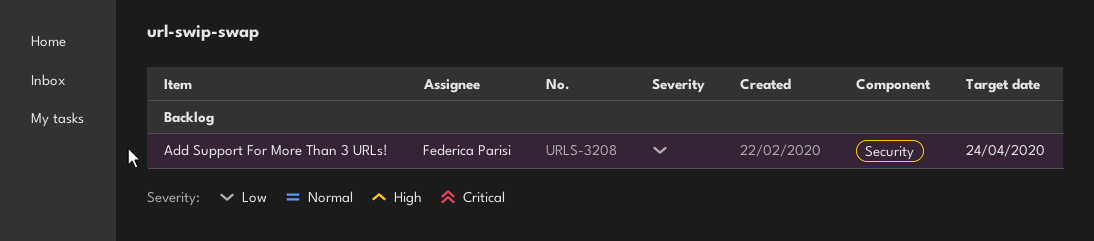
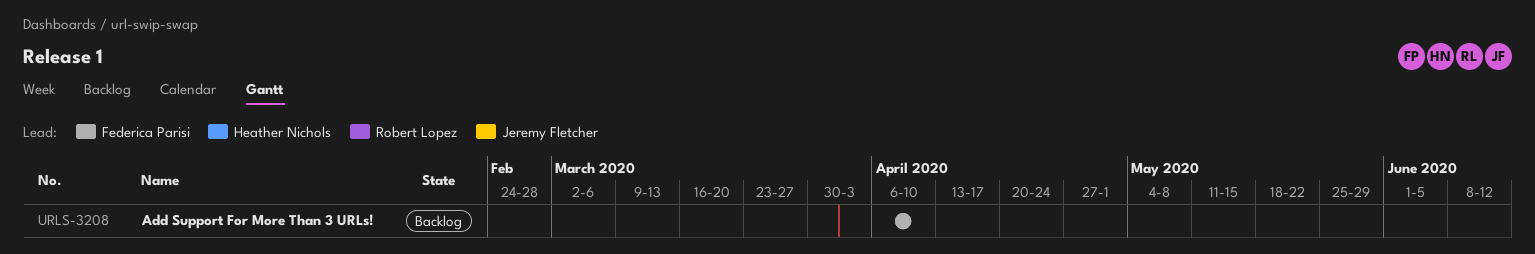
URLS-3208, due: Apr 24 -> Apr 10

